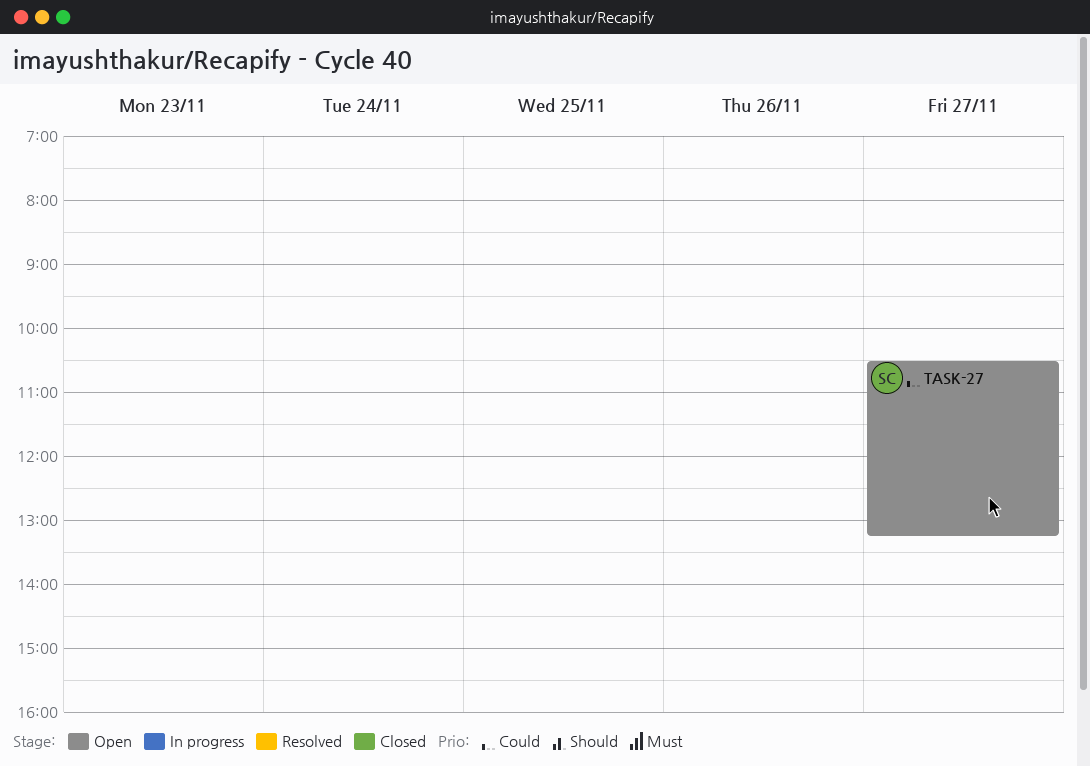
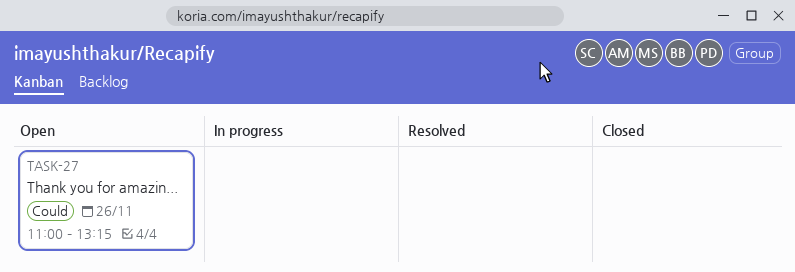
TASK-27, day: Nov 27 -> Nov 26
TASK-27, begins: 10:30 -> 11:00

